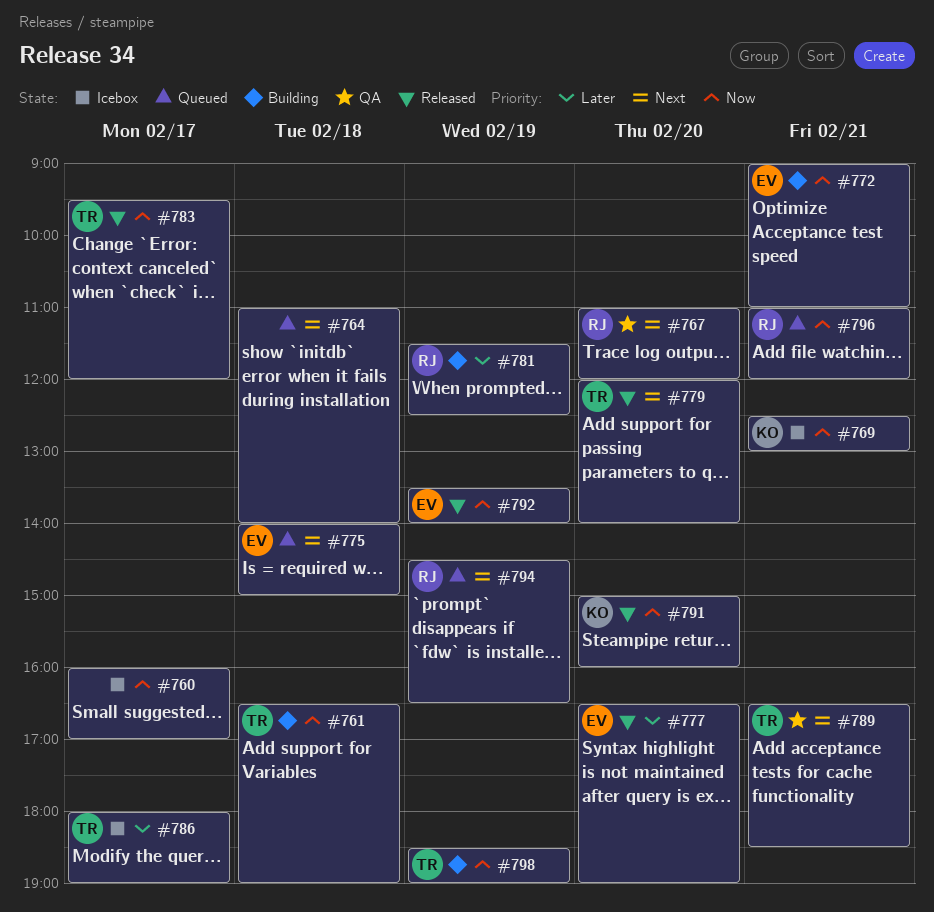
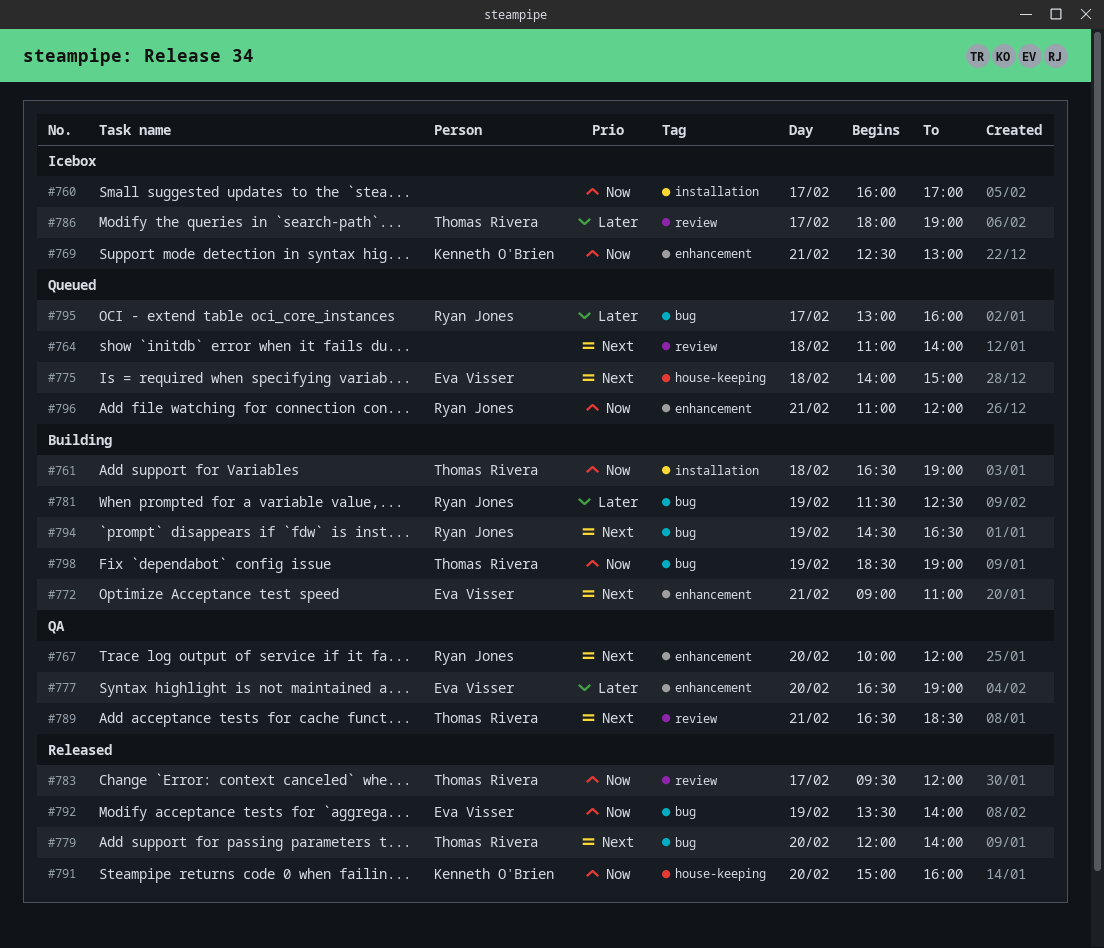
#767, begins: 11:00 -> 10:00
#772, priority: Now -> Next
#777, status: Released -> QA
#794, status: Queued -> Building
#795: none -> present

